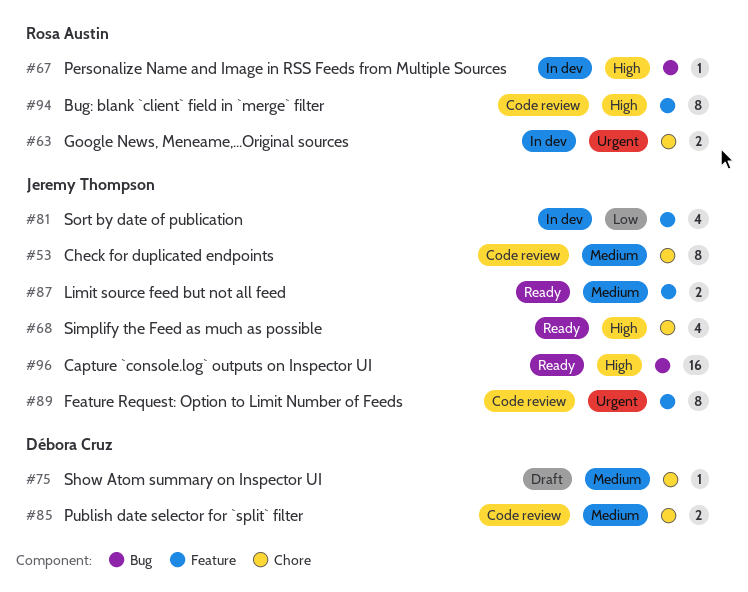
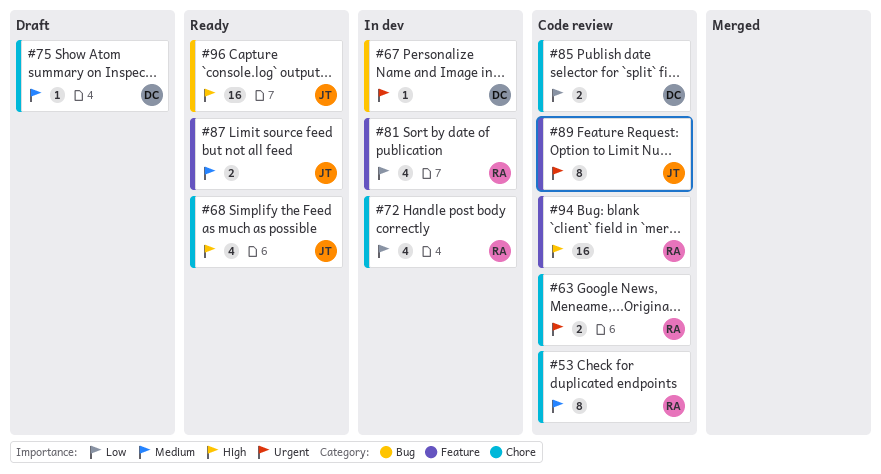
#53, owner: Jeremy Thompson -> Rosa Austin
#63, status: In dev -> Code review
#67, owner: Rosa Austin -> Débora Cruz
#67, priority: High -> Urgent
#72: none -> present
#81, owner: Jeremy Thompson -> Rosa Austin
#85, priority: Medium -> Low
#94, estimate: 8 -> 16

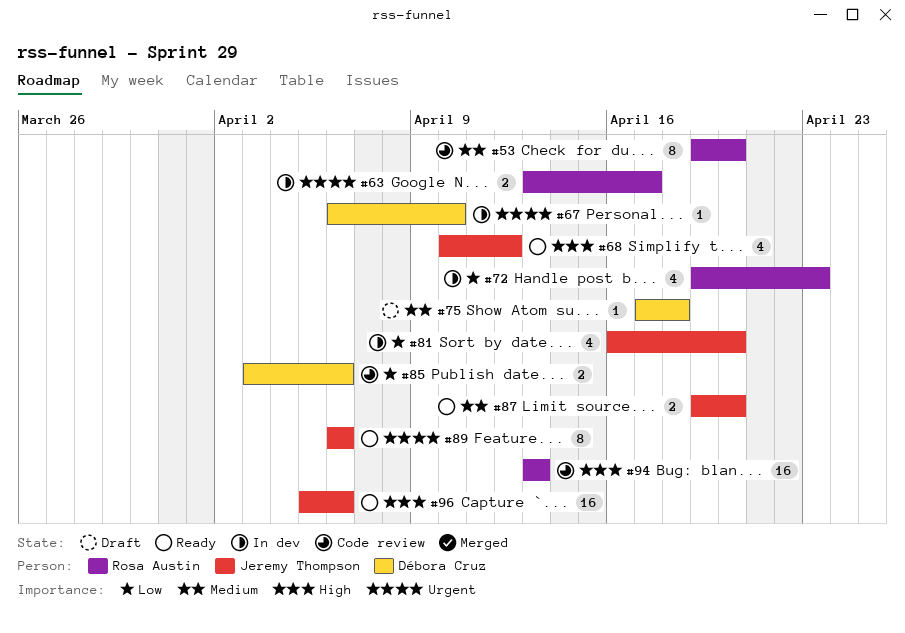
#63, status: Code review -> In dev
#81, owner: Rosa Austin -> Jeremy Thompson
#89, status: Code review -> Ready

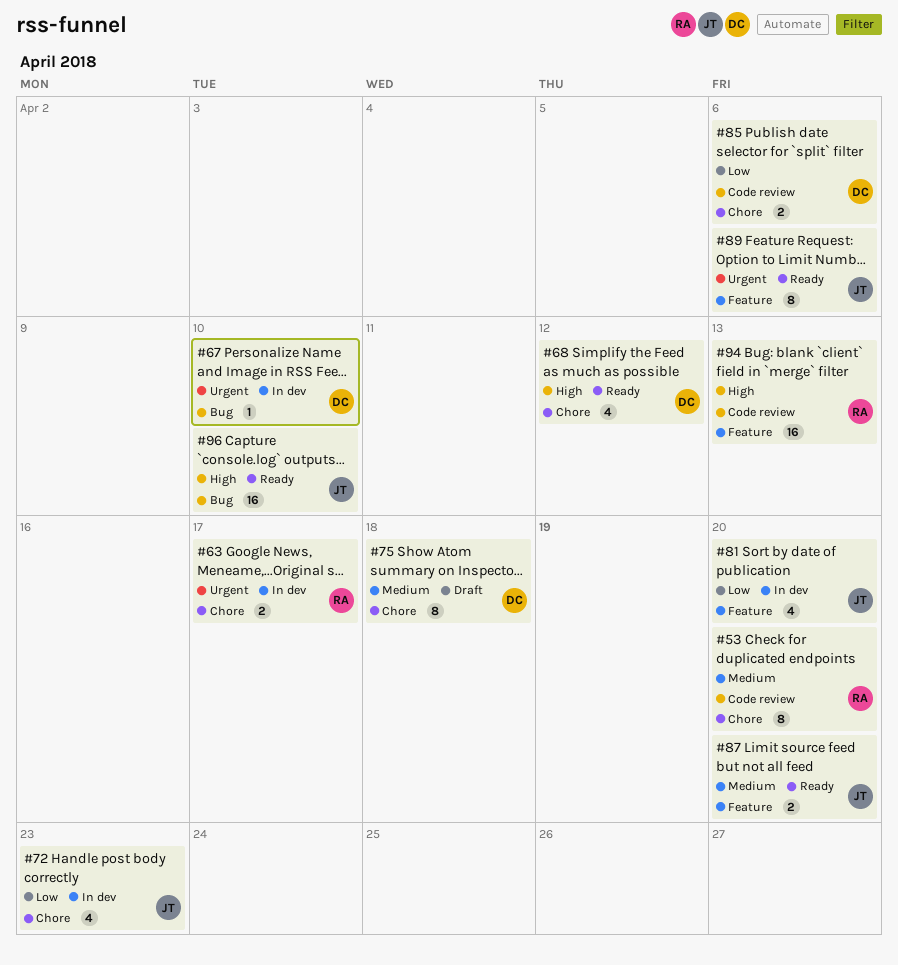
#68, owner: Jeremy Thompson -> Débora Cruz
#72, owner: Rosa Austin -> Jeremy Thompson
#75, estimate: 1 -> 8
#96, due: Apr 6 -> Apr 10

